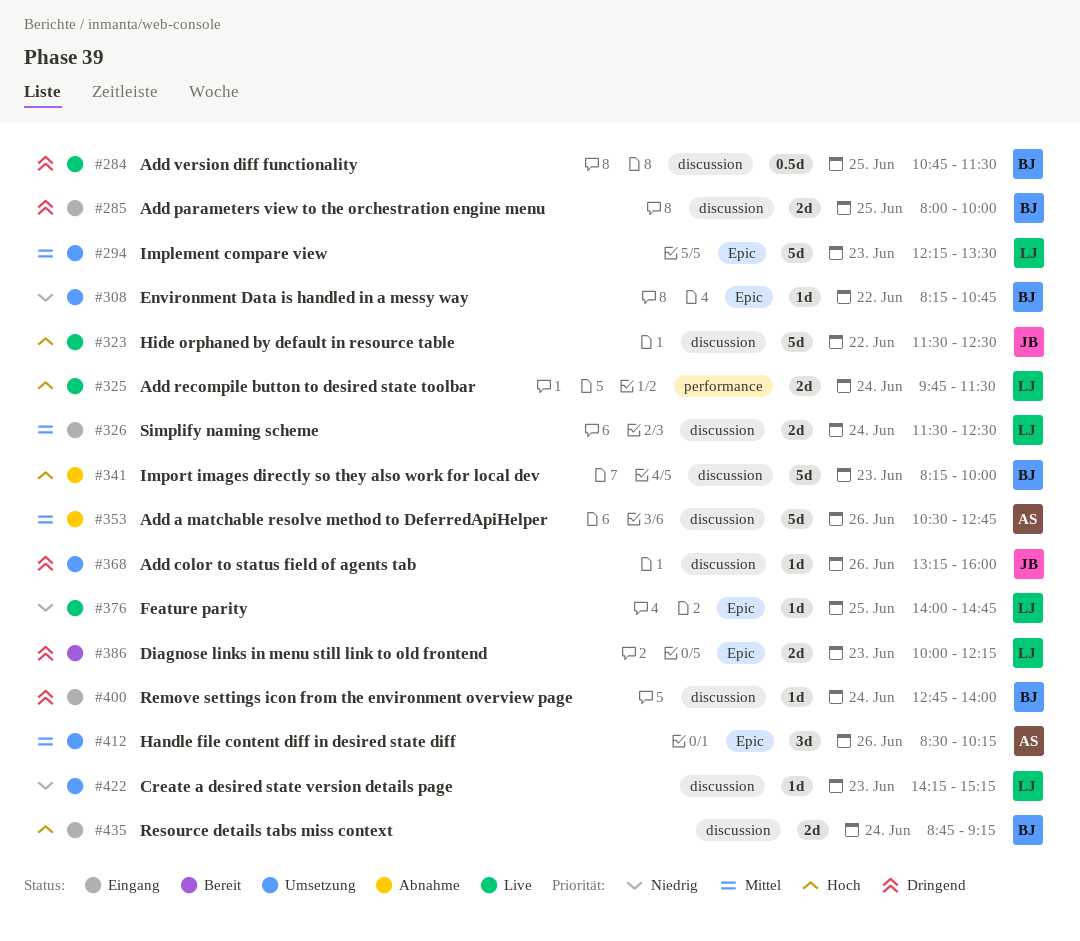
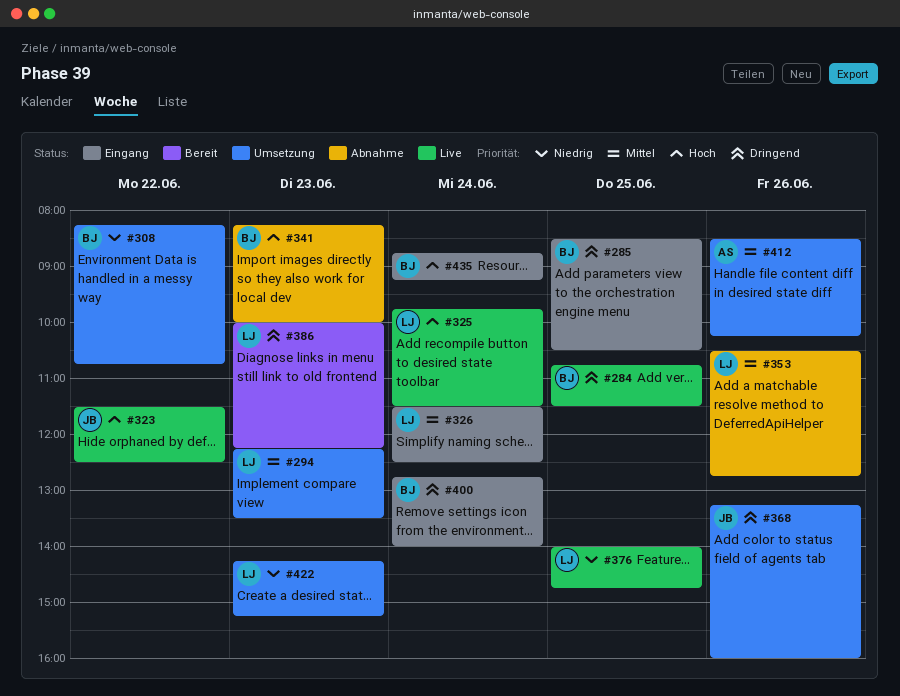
#285, begins: 08:00 -> 08:30
#285, ends: 10:00 -> 10:30
#353, owner: AS -> LJ

